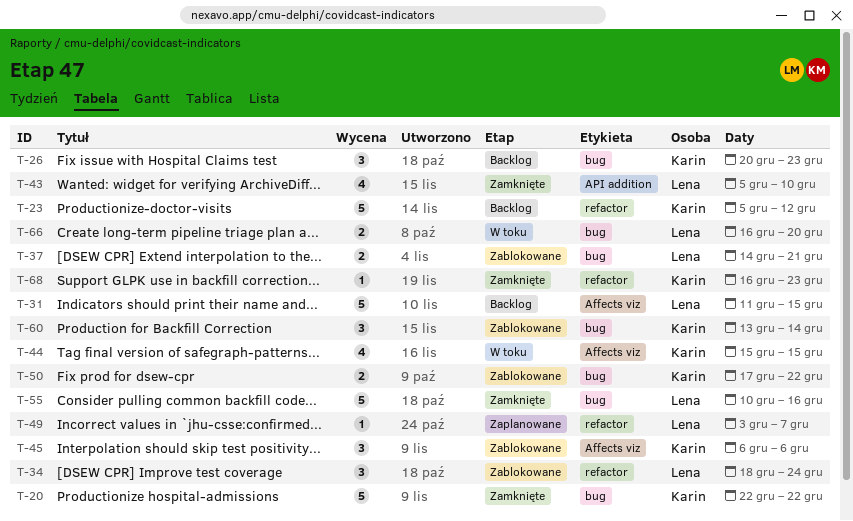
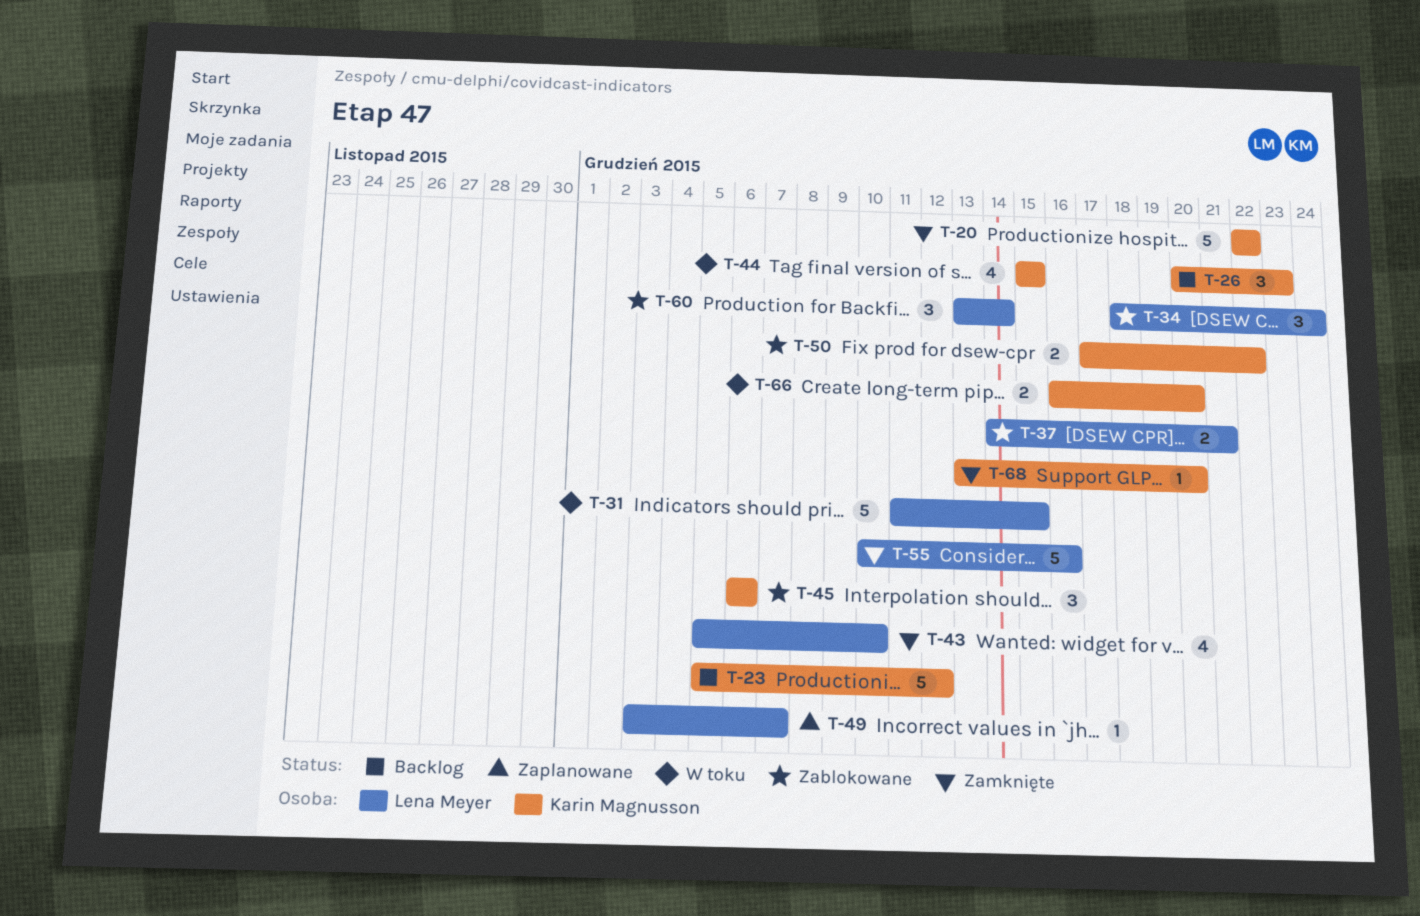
T-31, status: Backlog -> W toku
T-60, owner: Karin Magnusson -> Lena Meyer
T-66, owner: Lena Meyer -> Karin Magnusson
T-68, start: Dec 16 -> Dec 13
T-68, due: Dec 23 -> Dec 20

